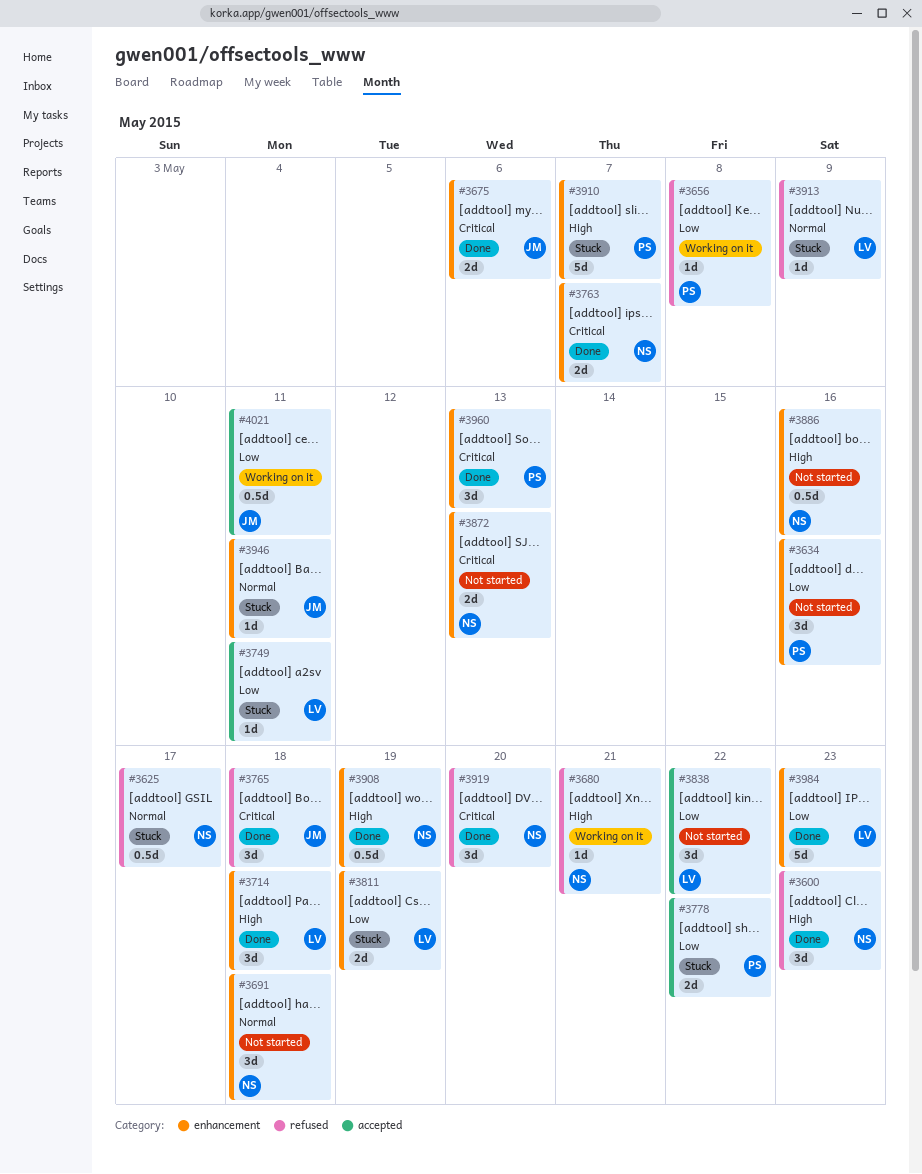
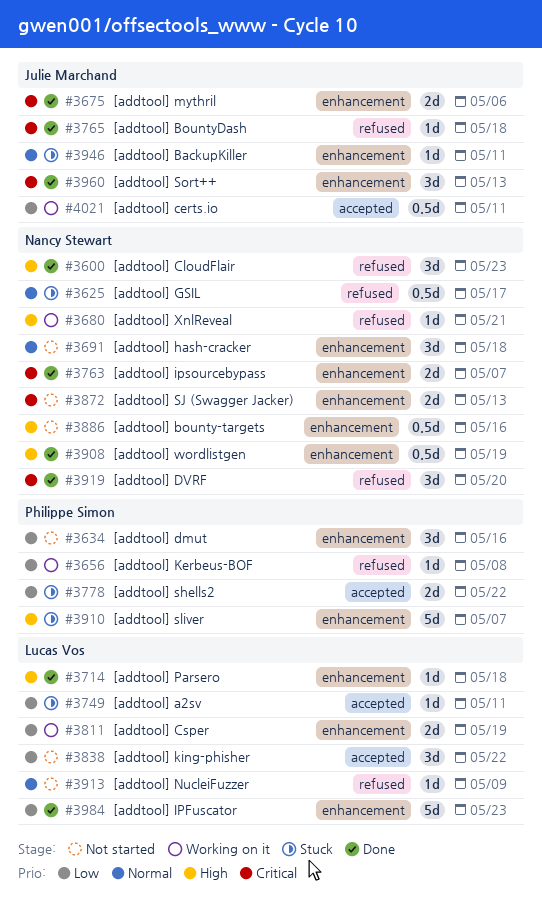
#3714, estimate: 3d -> 1d
#3765, estimate: 3d -> 1d
#3811, status: Stuck -> Working on it
#3913, status: Stuck -> Not started
#3960, owner: Philippe Simon -> Julie Marchand

